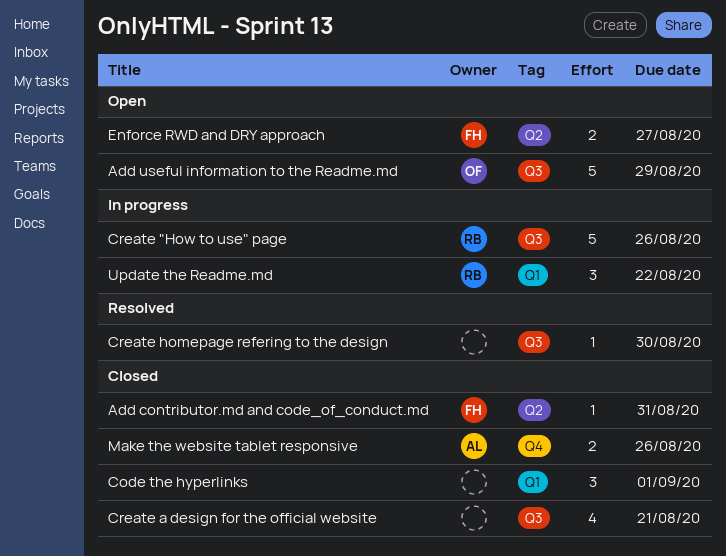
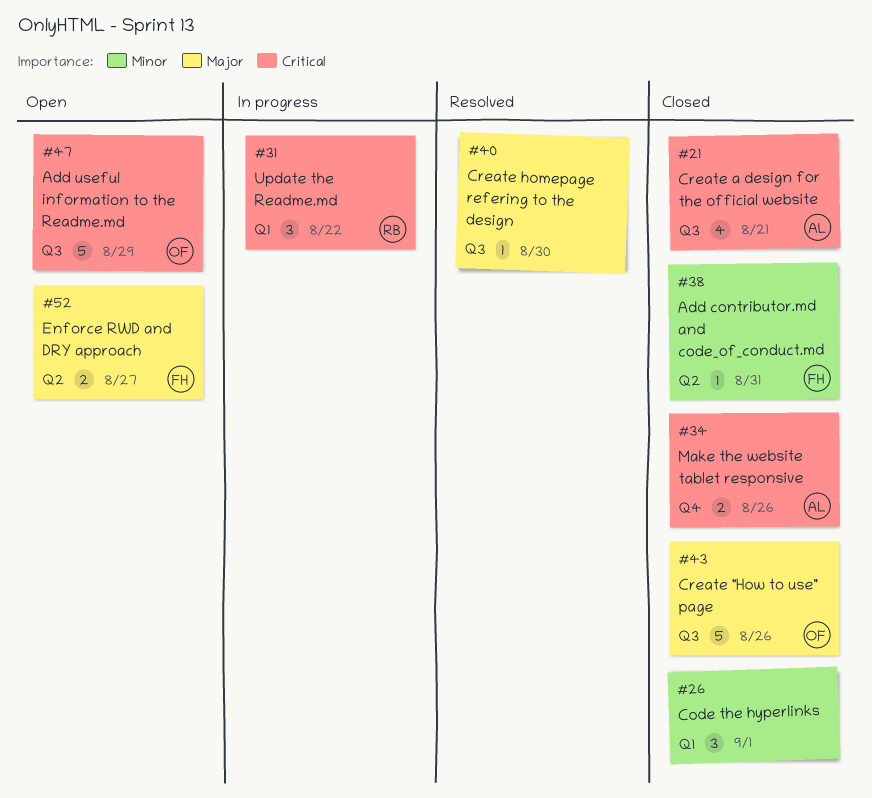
Create "How to use" page, status: In progress -> Closed
Create "How to use" page, owner: RB -> OF
Create a design for the official website, owner: none -> AL

